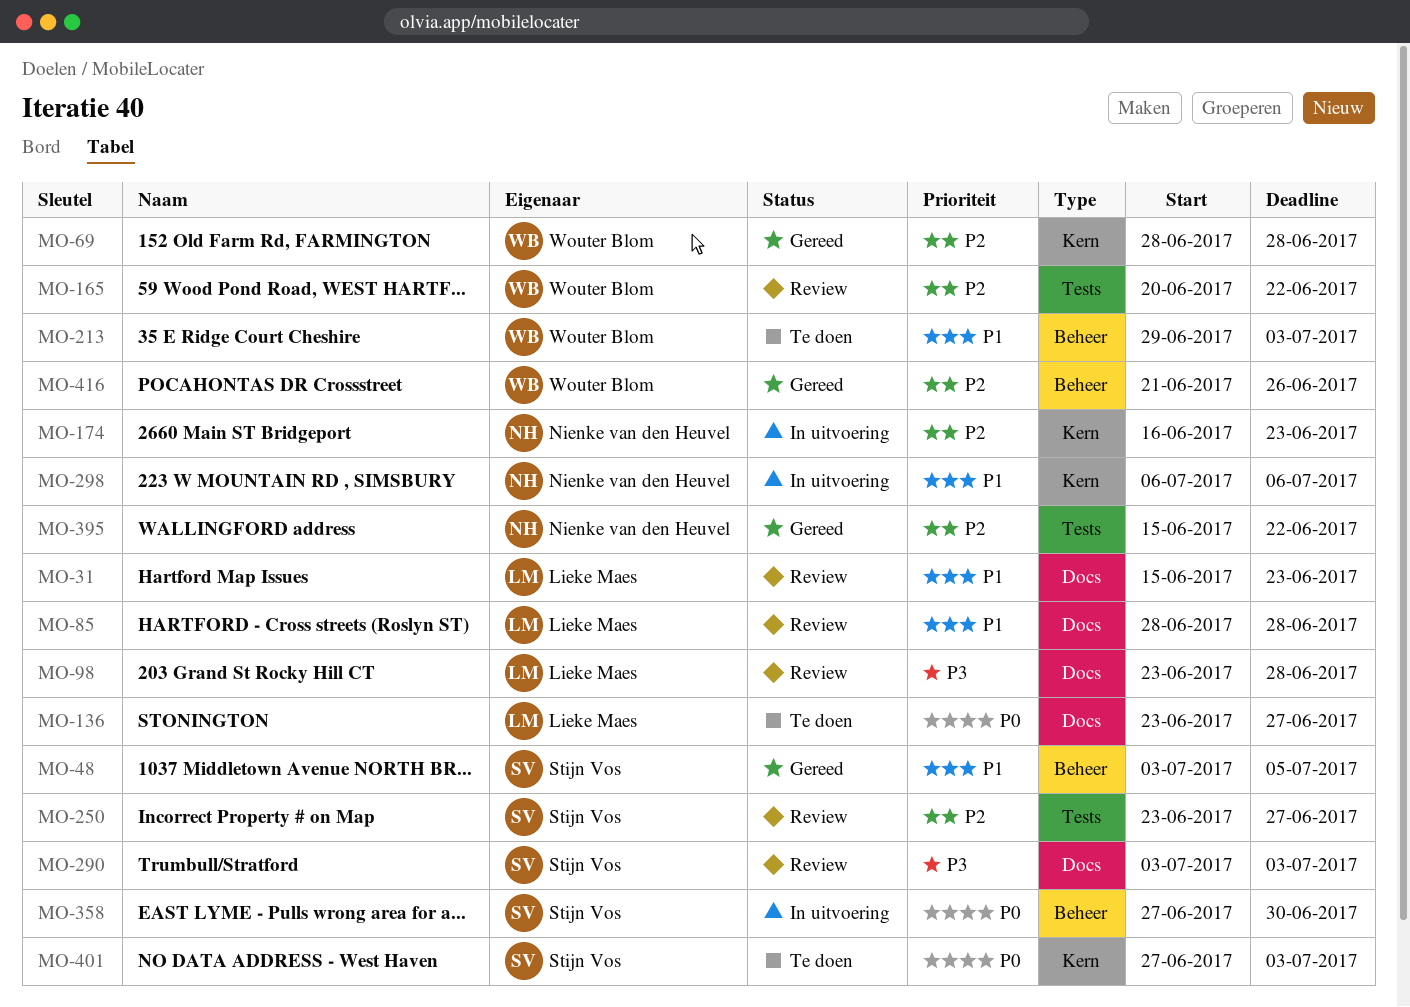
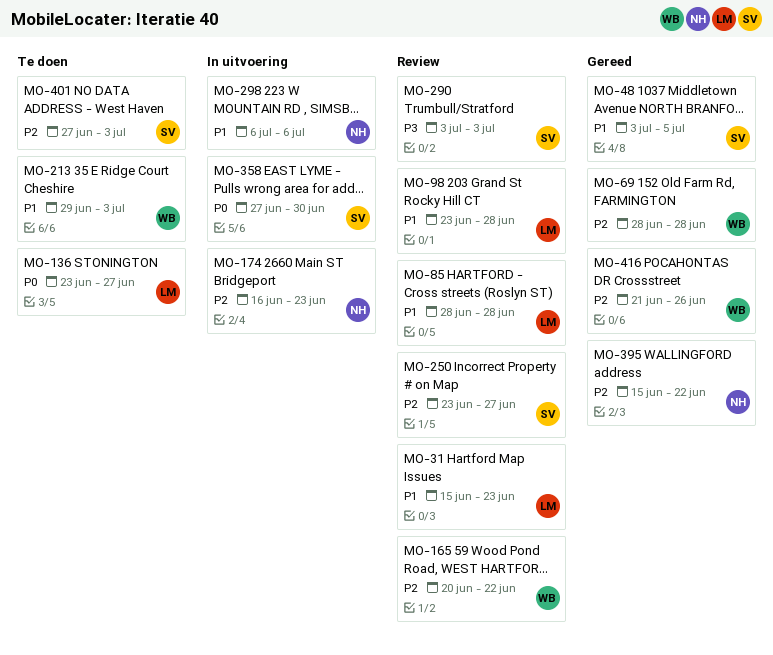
MO-98, priority: P3 -> P1
MO-401, priority: P0 -> P2

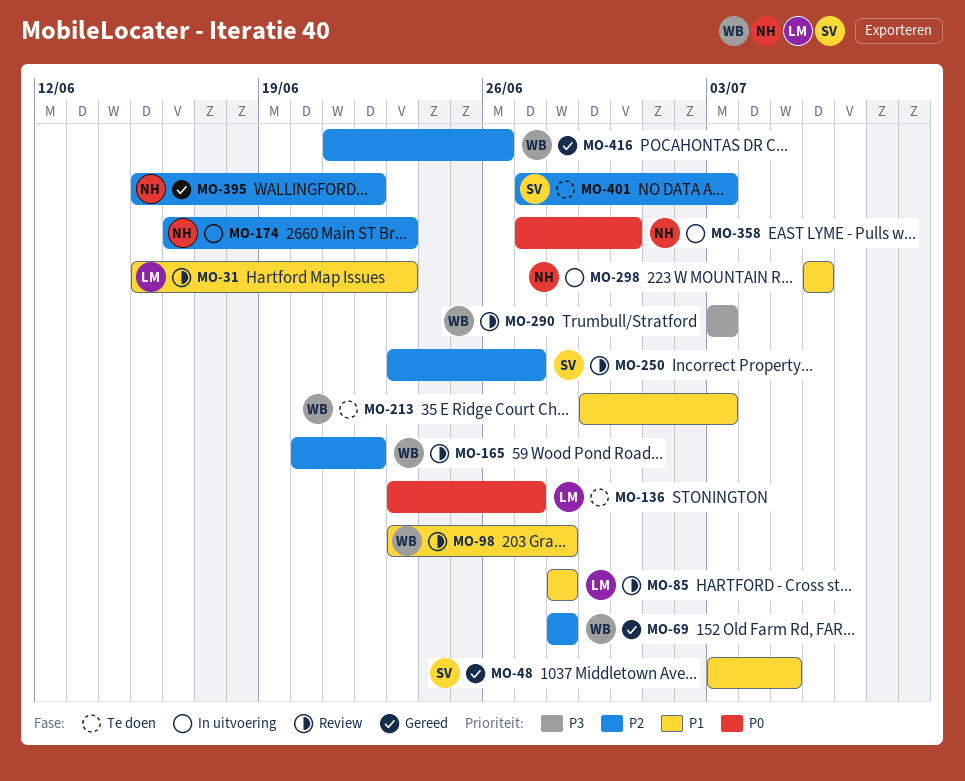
MO-98, owner: LM -> WB
MO-290, owner: SV -> WB
MO-358, owner: SV -> NH

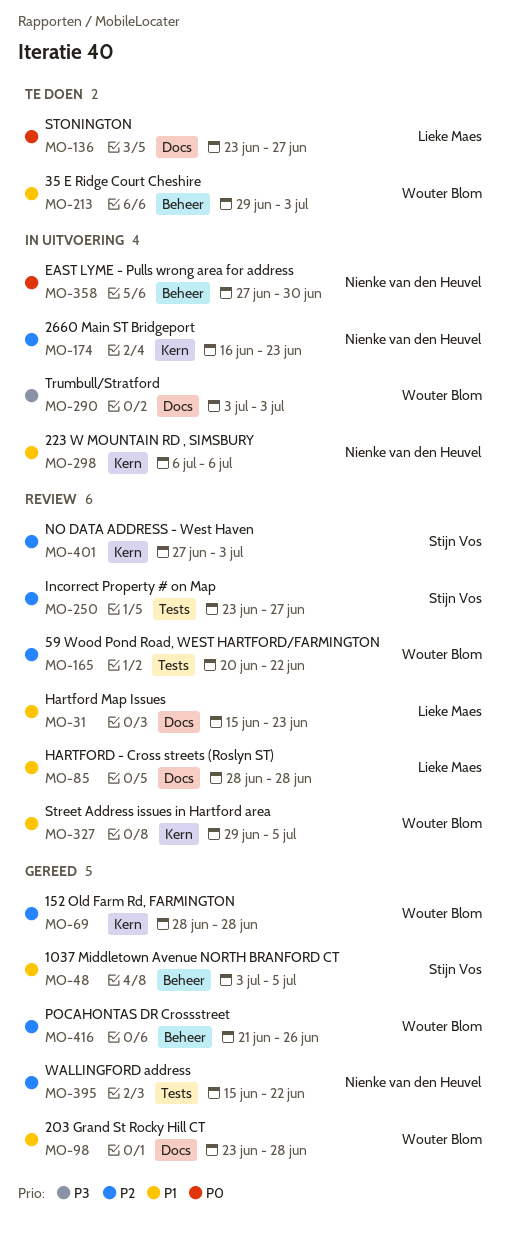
MO-98, status: Review -> Gereed
MO-290, status: Review -> In uitvoering
MO-327: none -> present
MO-401, status: Te doen -> Review

